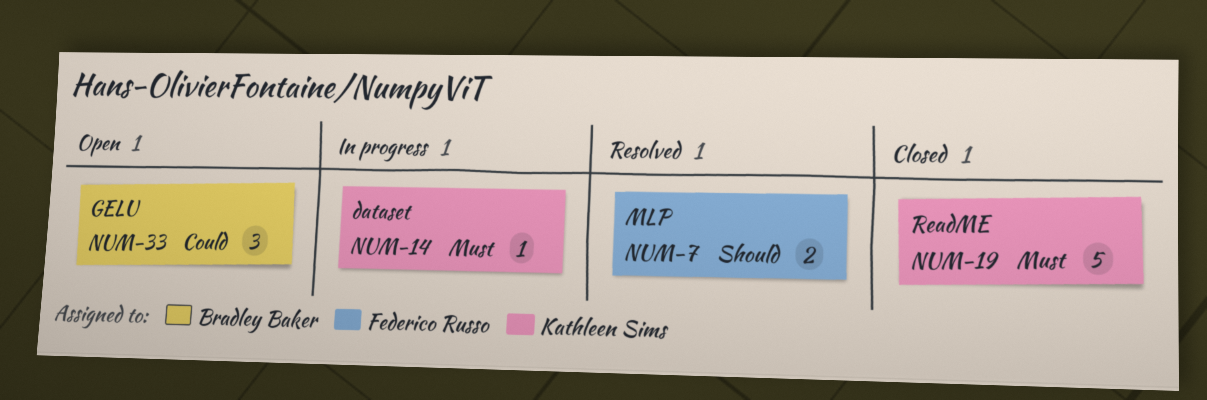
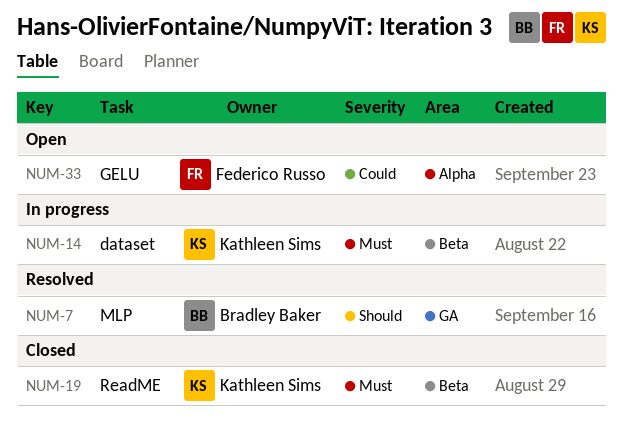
NUM-7, owner: Federico Russo -> Bradley Baker
NUM-33, owner: Bradley Baker -> Federico Russo

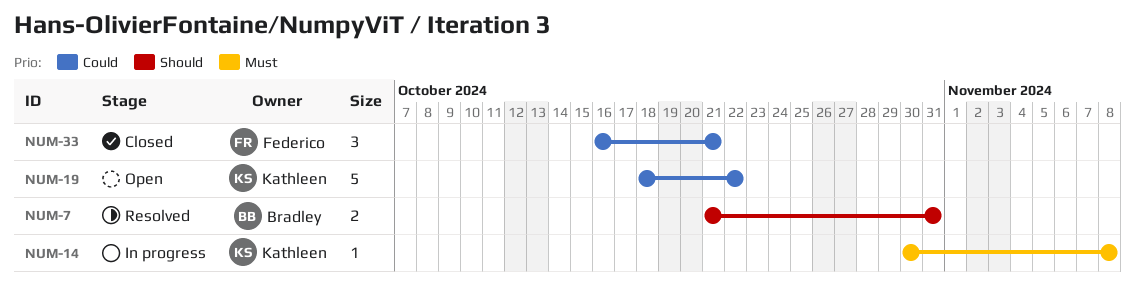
NUM-19, status: Closed -> Open
NUM-19, priority: Must -> Could
NUM-33, status: Open -> Closed

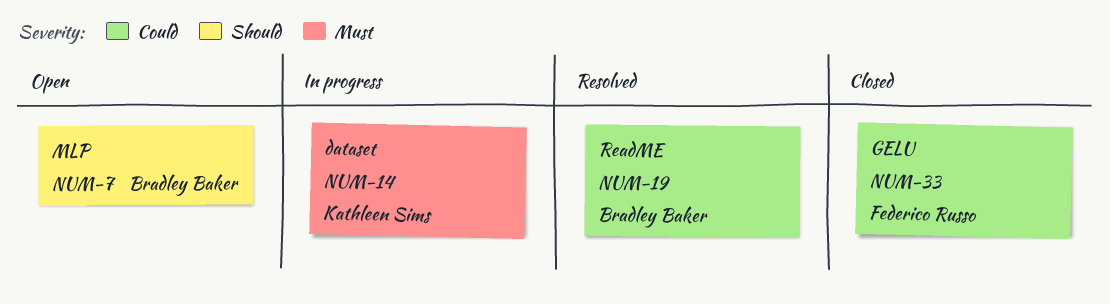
NUM-7, status: Resolved -> Open
NUM-19, status: Open -> Resolved
NUM-19, owner: Kathleen Sims -> Bradley Baker

